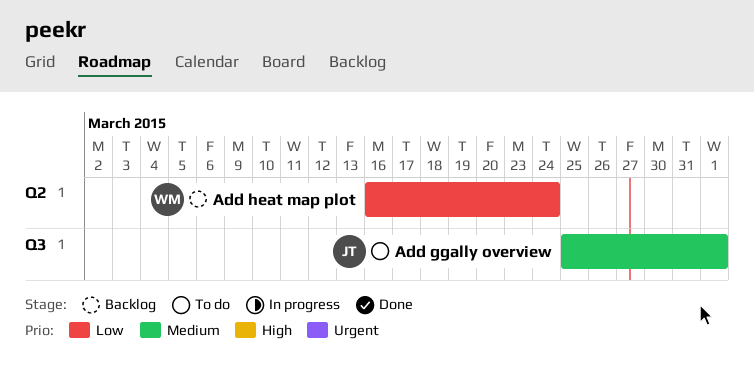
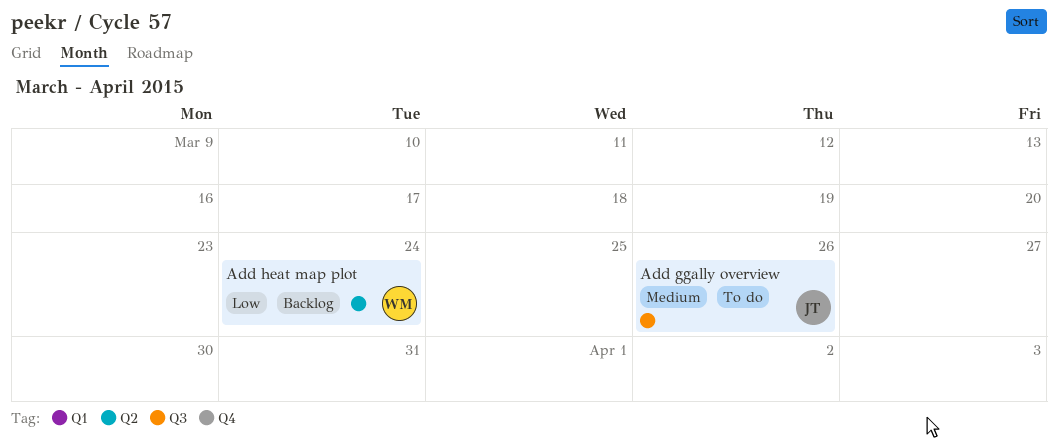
Add ggally overview, due: Apr 1 -> Mar 26

